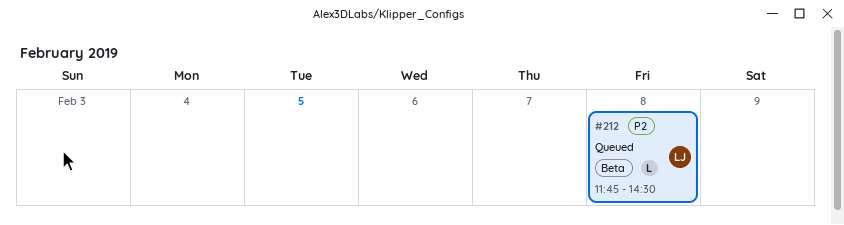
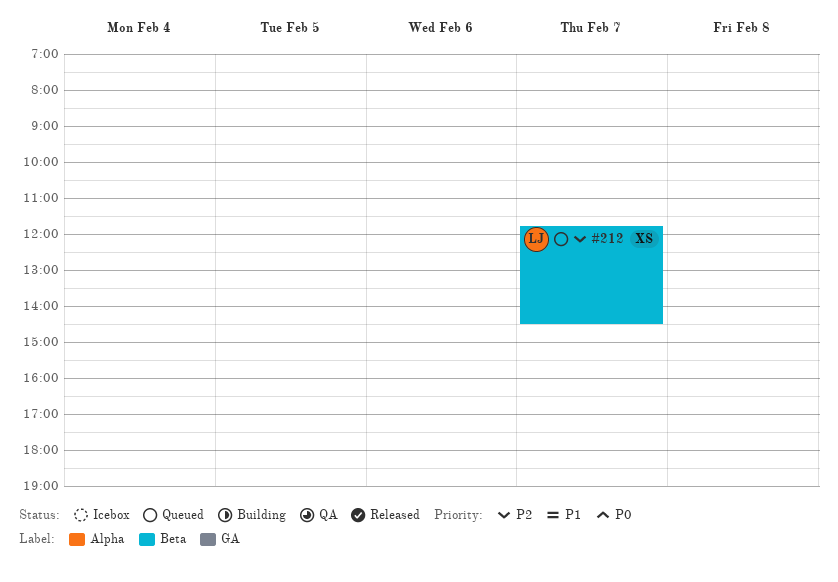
#212, estimate: L -> XS
#212, day: Feb 8 -> Feb 7

